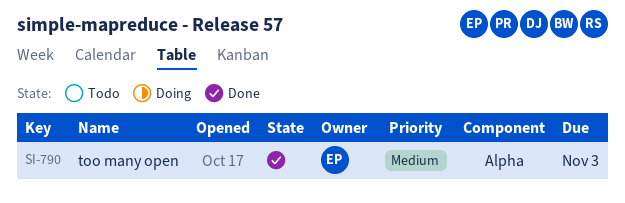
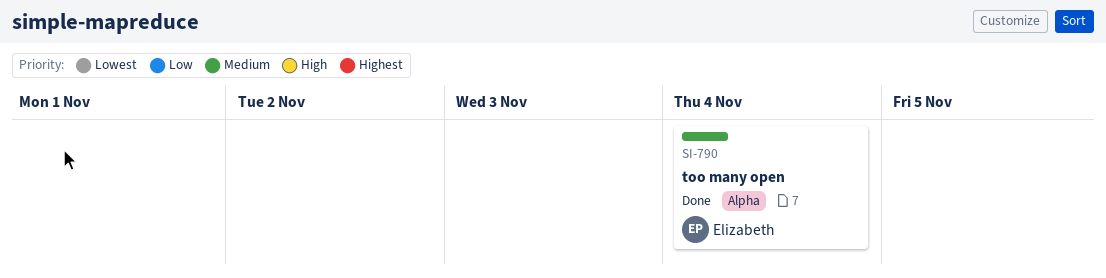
SI-790, due: Nov 3 -> Nov 4

